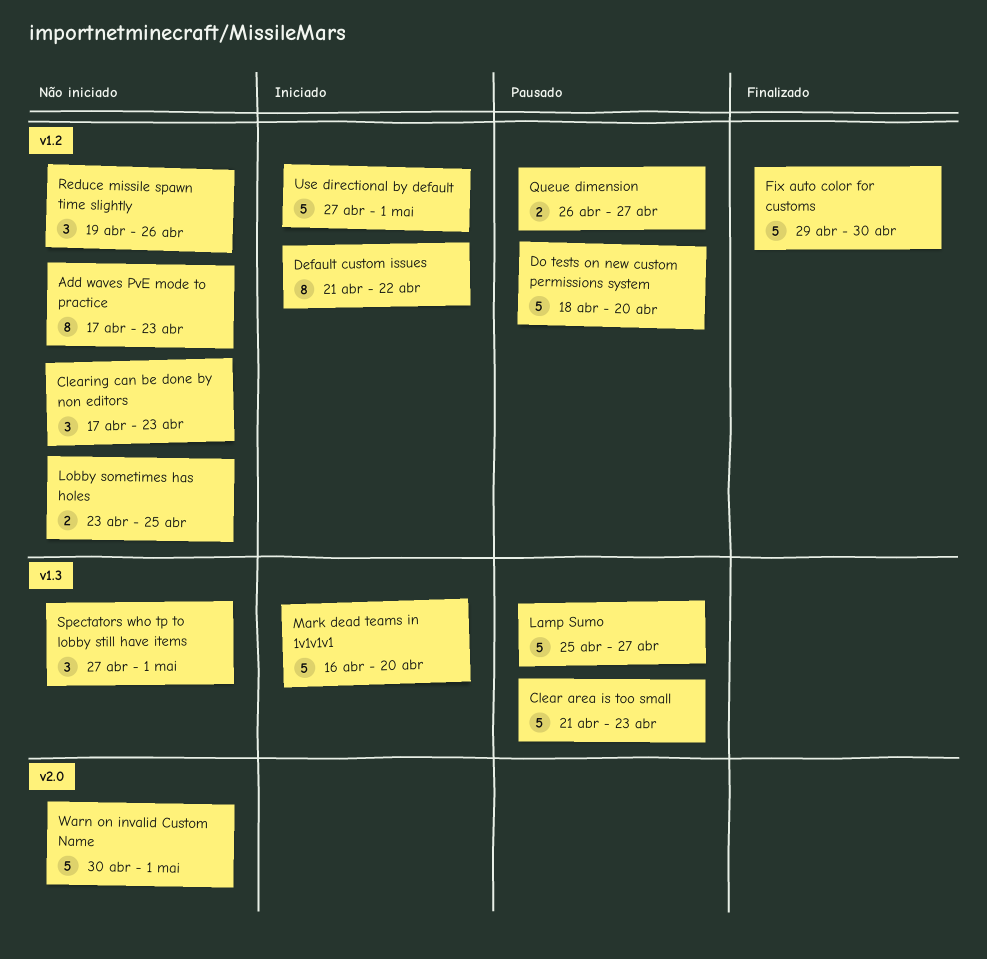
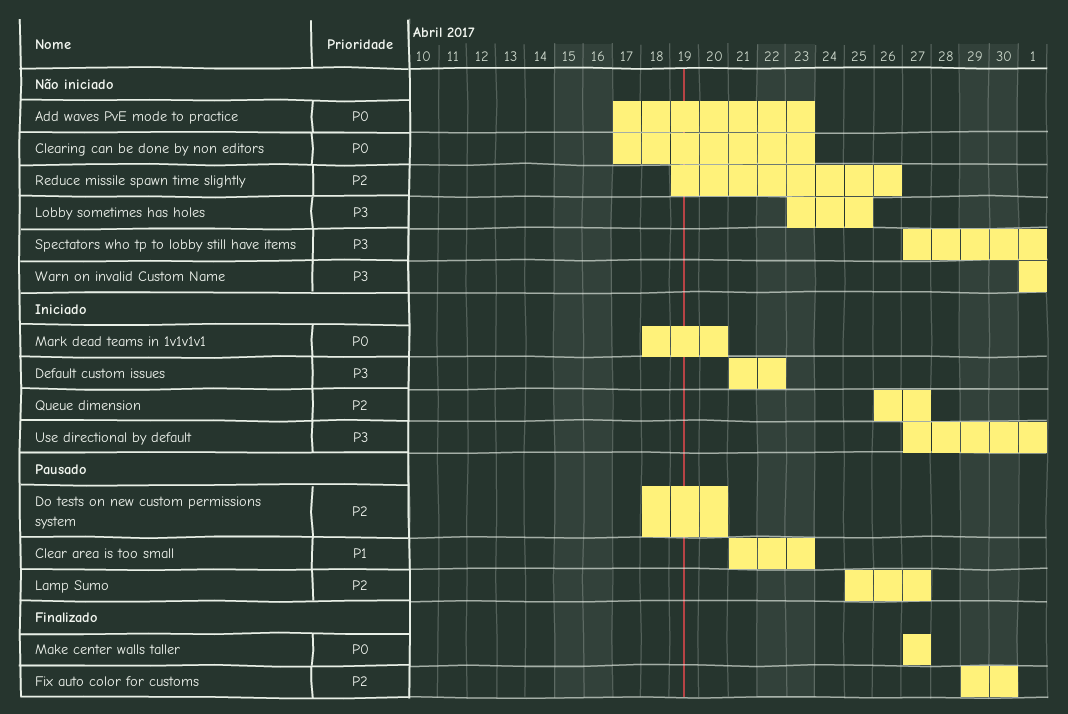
Make center walls taller: none -> present
Mark dead teams in 1v1v1v1, start: Apr 16 -> Apr 18
Queue dimension, status: Pausado -> Iniciado
Warn on invalid Custom Name, start: Apr 30 -> May 1

